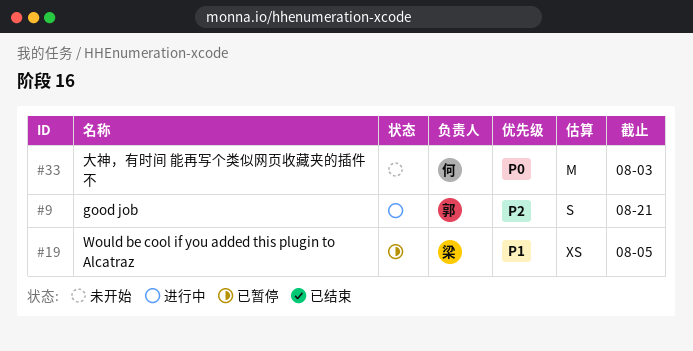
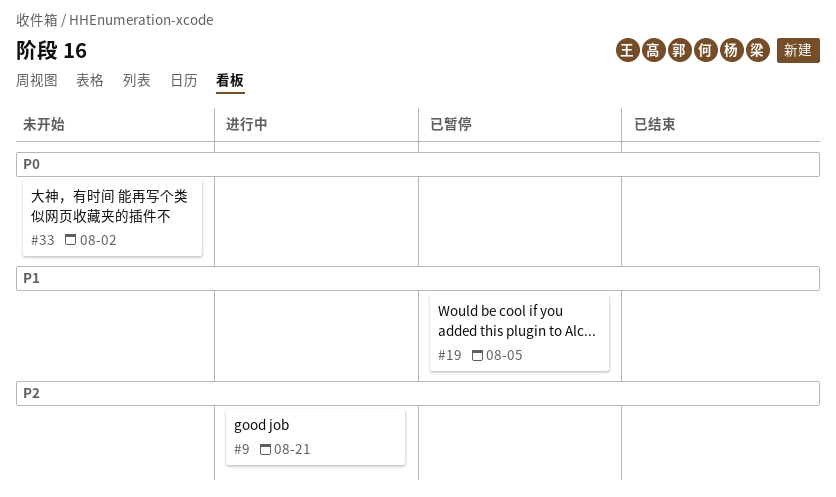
#33, due: Aug 3 -> Aug 2

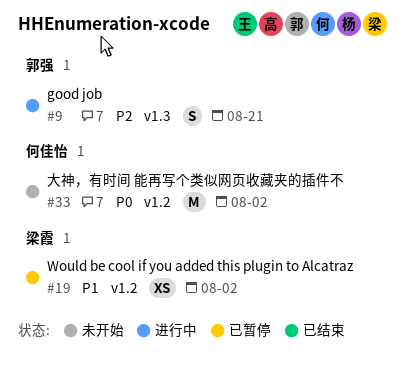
#19, due: Aug 5 -> Aug 2

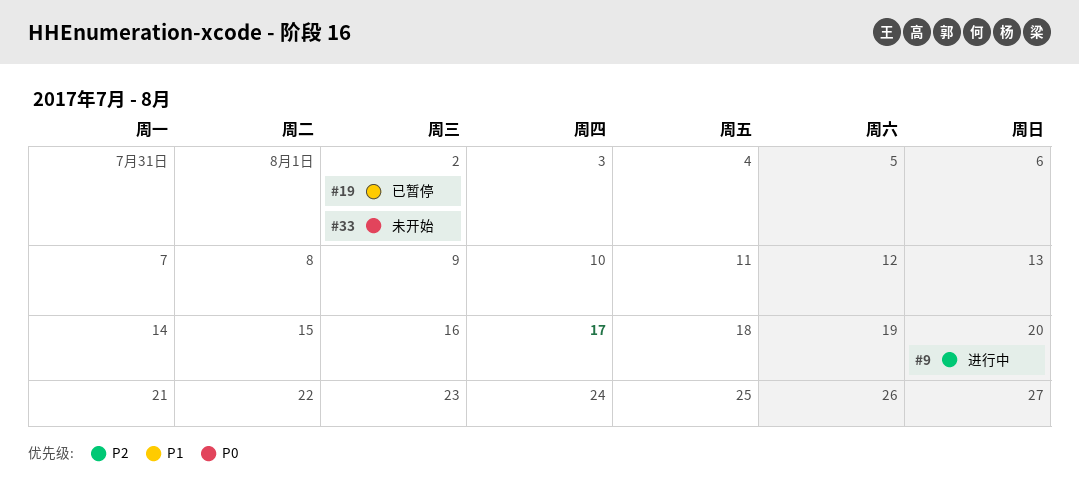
#9, due: Aug 21 -> Aug 20

